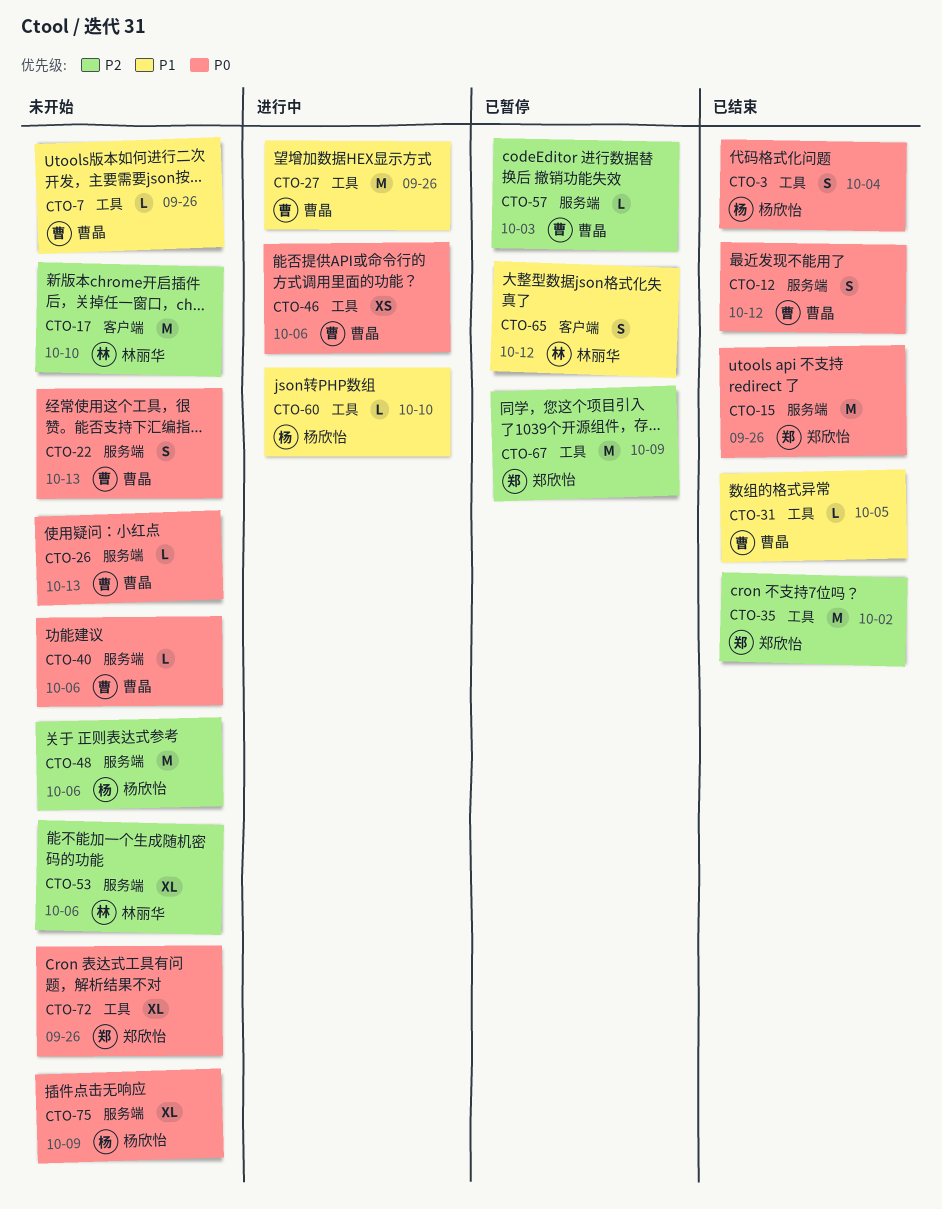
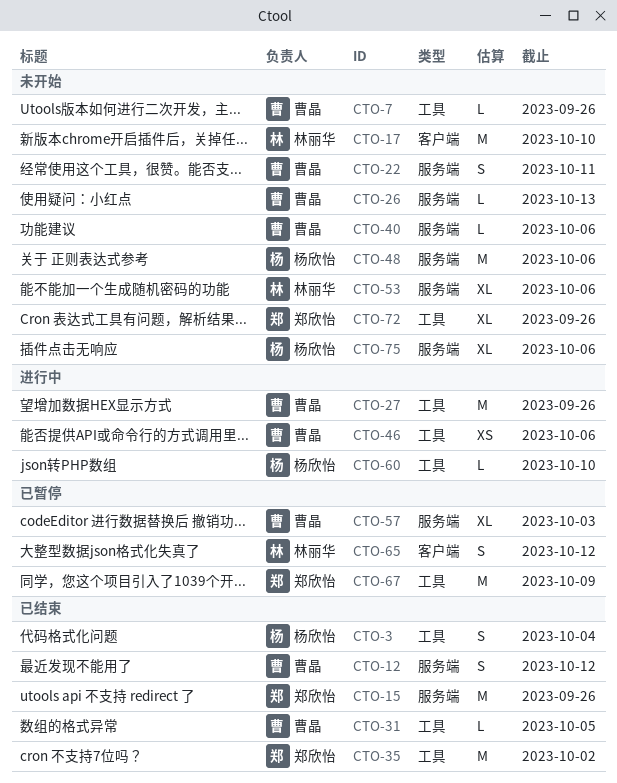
CTO-22, due: Oct 13 -> Oct 11
CTO-57, estimate: L -> XL
CTO-75, due: Oct 9 -> Oct 6

